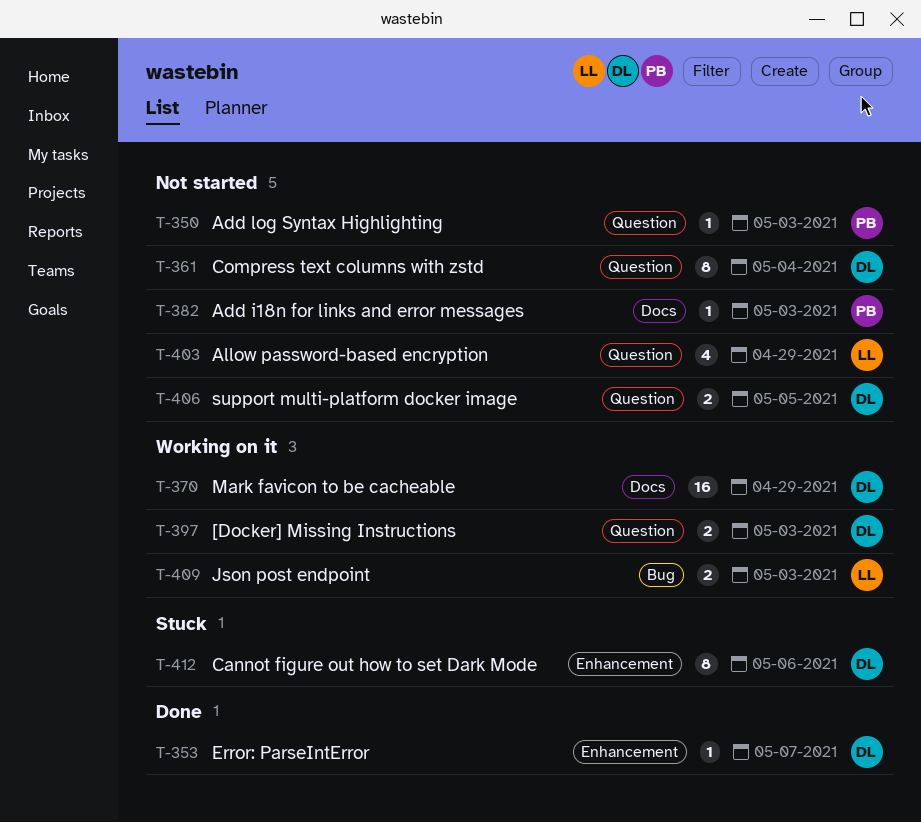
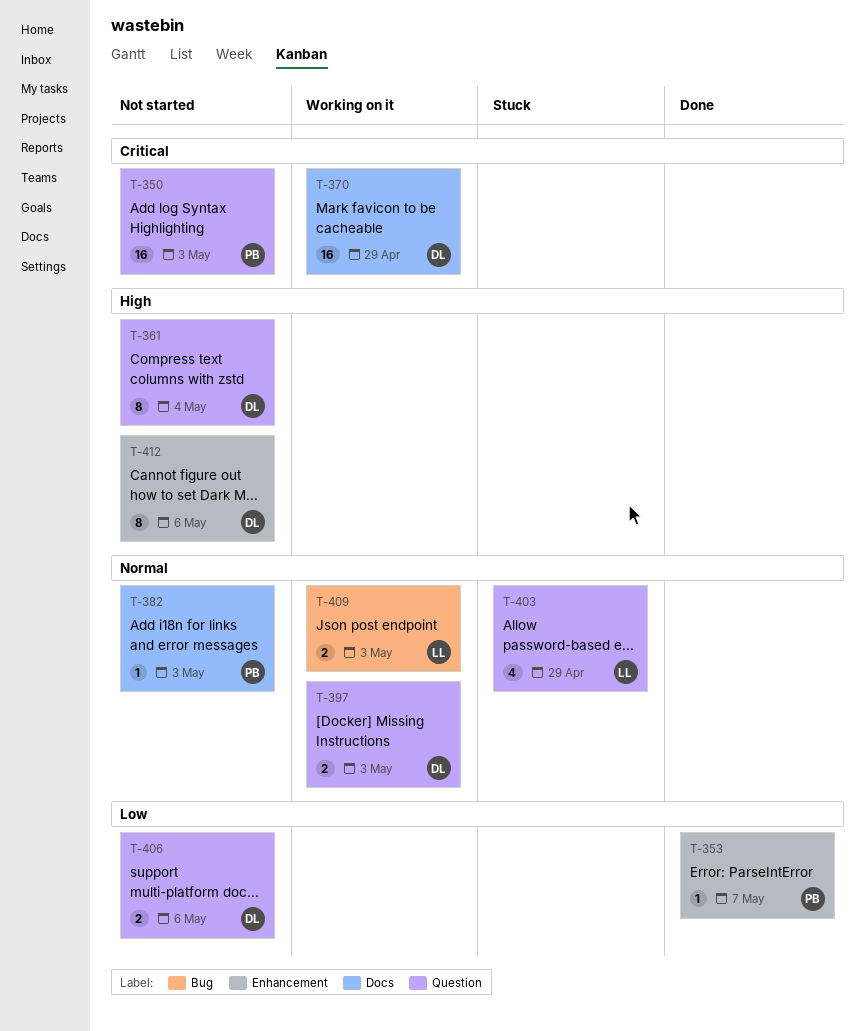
T-350, estimate: 1 -> 16
T-353, owner: DL -> PB
T-403, status: Not started -> Stuck
T-406, due: May 5 -> May 6
T-412, status: Stuck -> Not started

